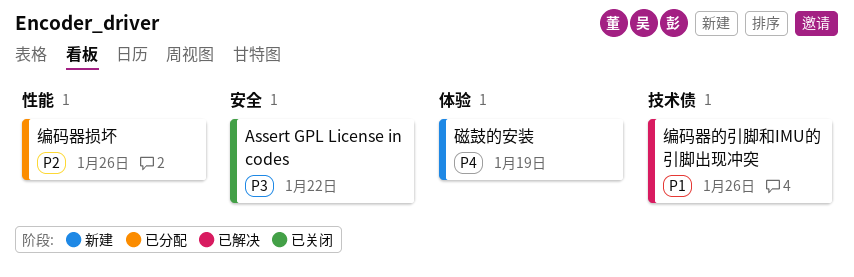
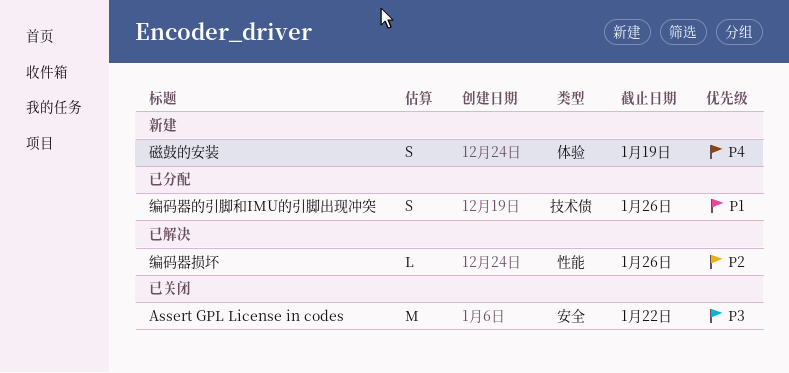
编码器损坏, status: 已分配 -> 已解决
编码器的引脚和IMU的引脚出现冲突, status: 已解决 -> 已分配

